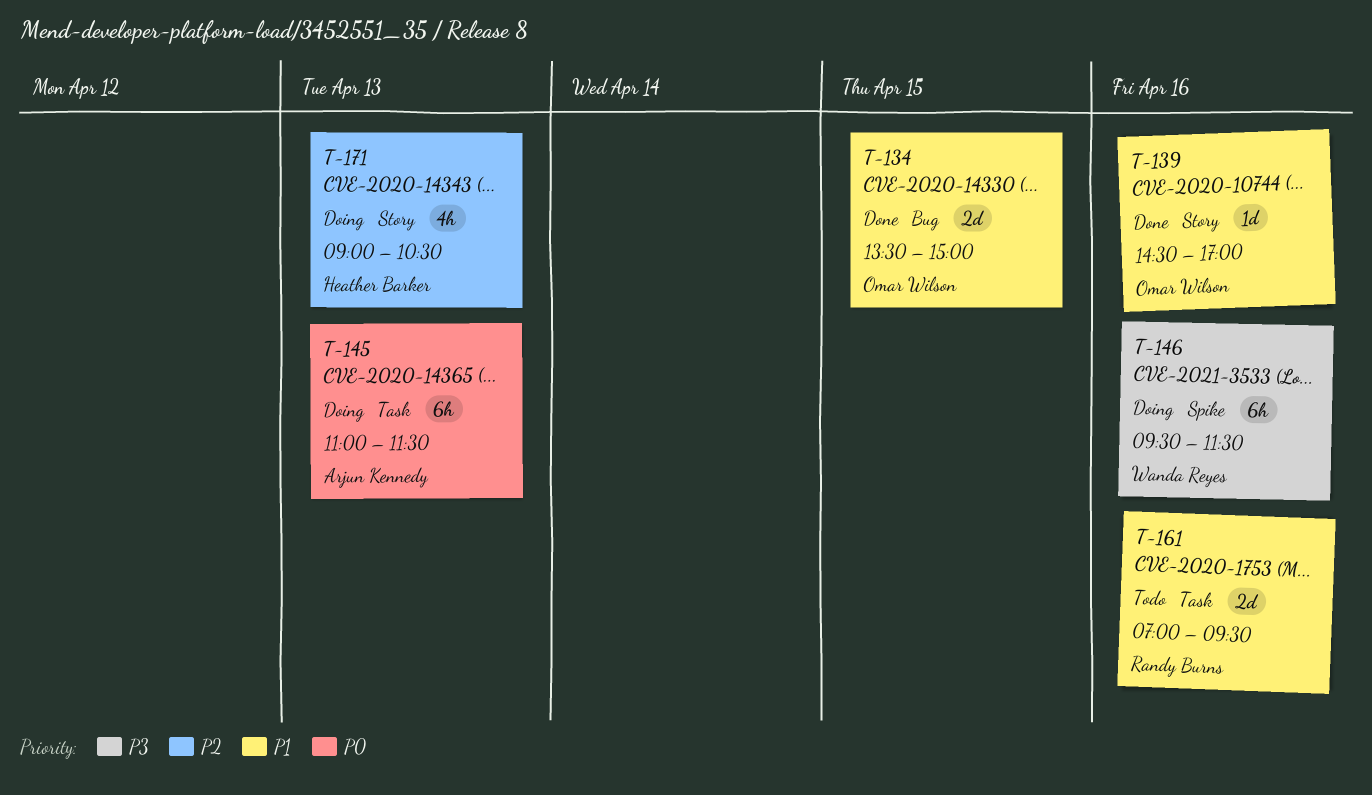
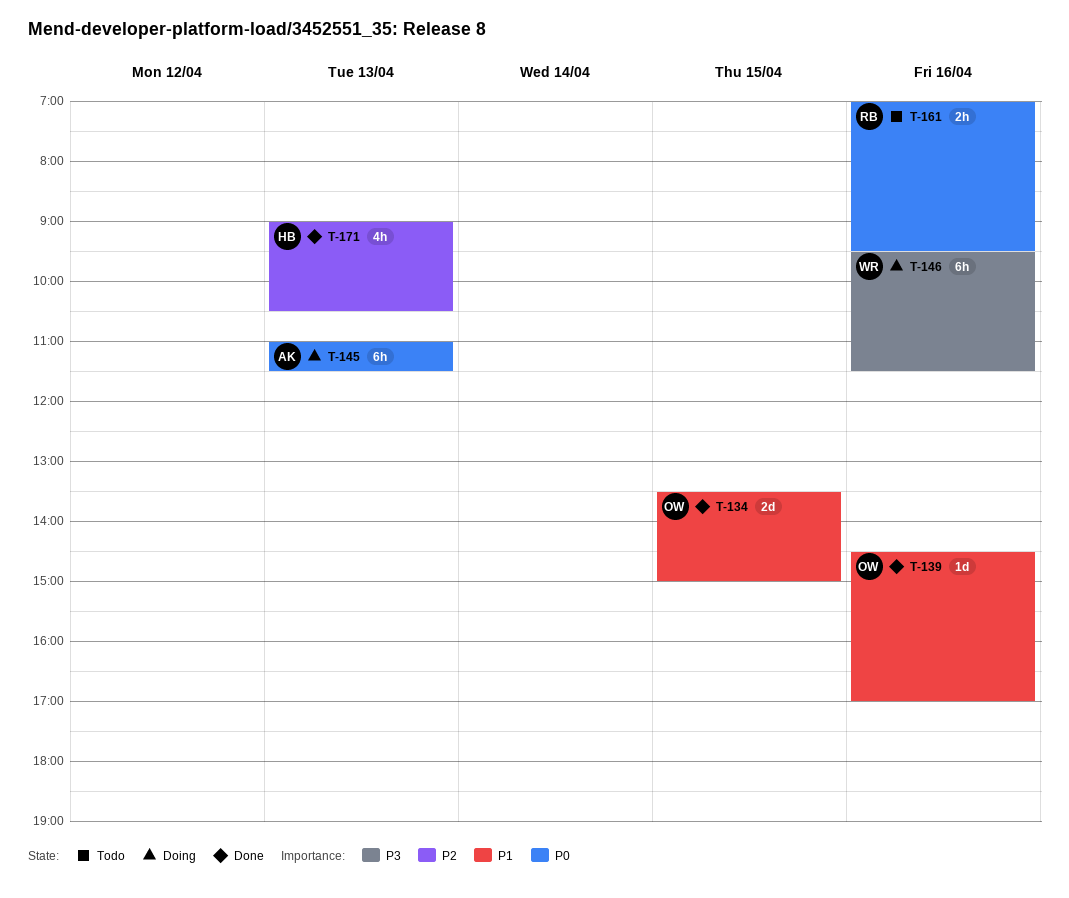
T-161, priority: P1 -> P0
T-161, estimate: 2d -> 2h
T-171, status: Doing -> Done

